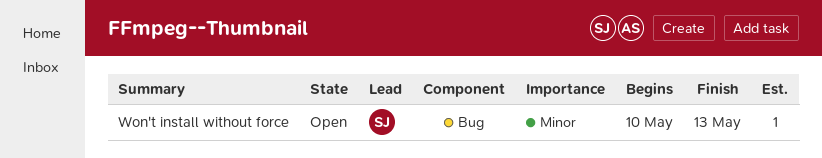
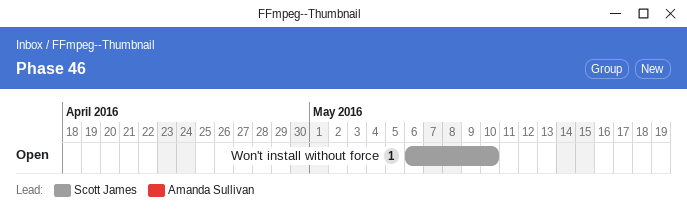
Won't install without force, start: May 10 -> May 6
Won't install without force, due: May 13 -> May 10

